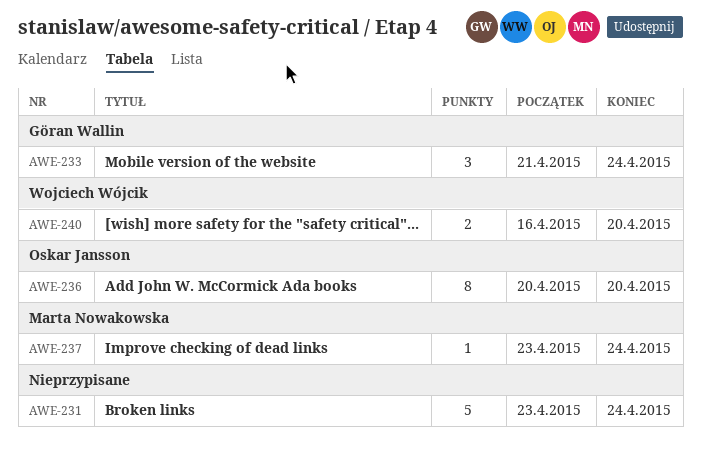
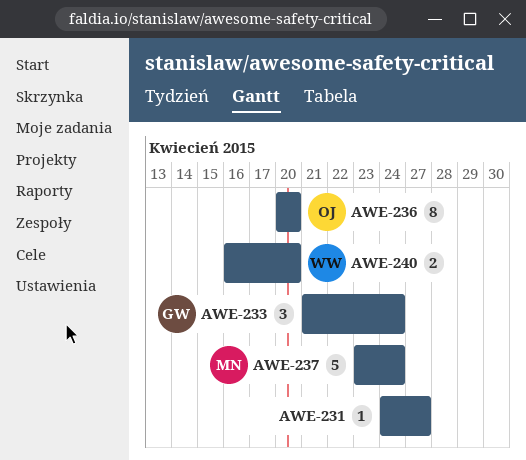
AWE-231, estimate: 5 -> 1
AWE-231, start: Apr 23 -> Apr 24
AWE-231, due: Apr 24 -> Apr 27
AWE-237, estimate: 1 -> 5

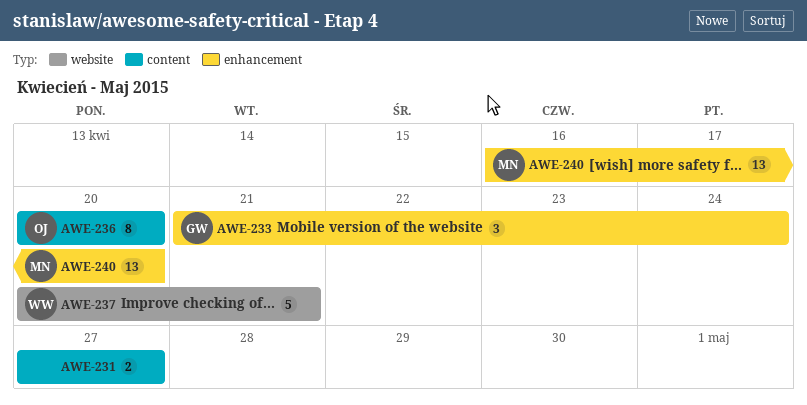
AWE-231, estimate: 1 -> 2
AWE-231, start: Apr 24 -> Apr 27
AWE-237, owner: MN -> WW
AWE-237, start: Apr 23 -> Apr 20
AWE-237, due: Apr 24 -> Apr 21
AWE-240, owner: WW -> MN
AWE-240, estimate: 2 -> 13

